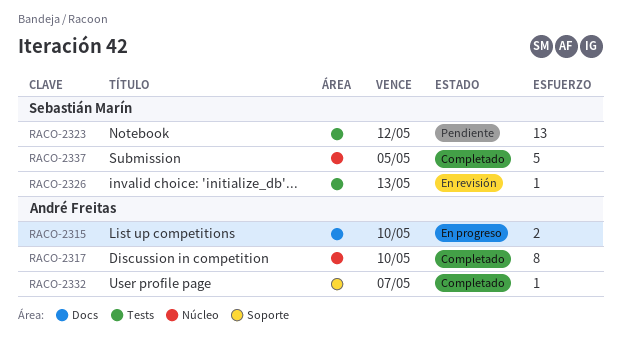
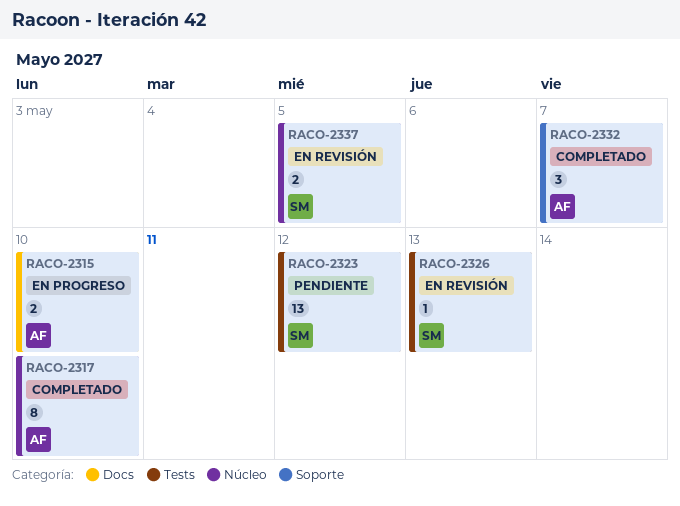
RACO-2332, estimate: 1 -> 3
RACO-2337, status: Completado -> En revisión
RACO-2337, estimate: 5 -> 2

